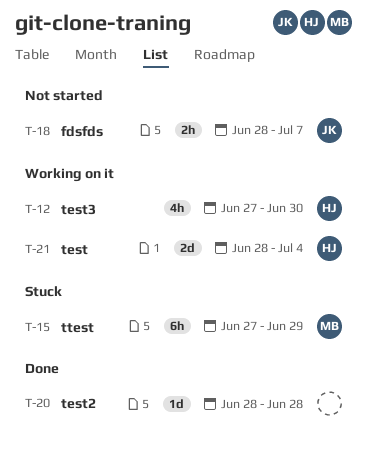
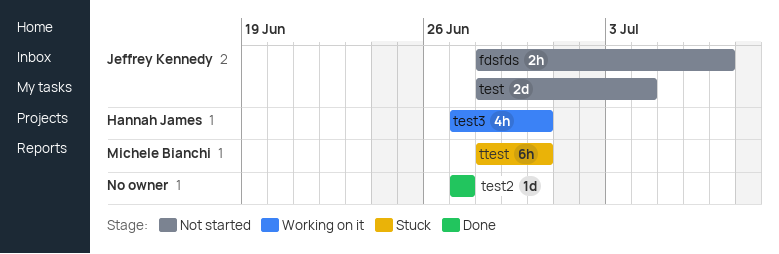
test, status: Working on it -> Not started
test, owner: Hannah James -> Jeffrey Kennedy
test2, start: Jun 28 -> Jun 27
test2, due: Jun 28 -> Jun 27
ttest, start: Jun 27 -> Jun 28
ttest, due: Jun 29 -> Jun 30

